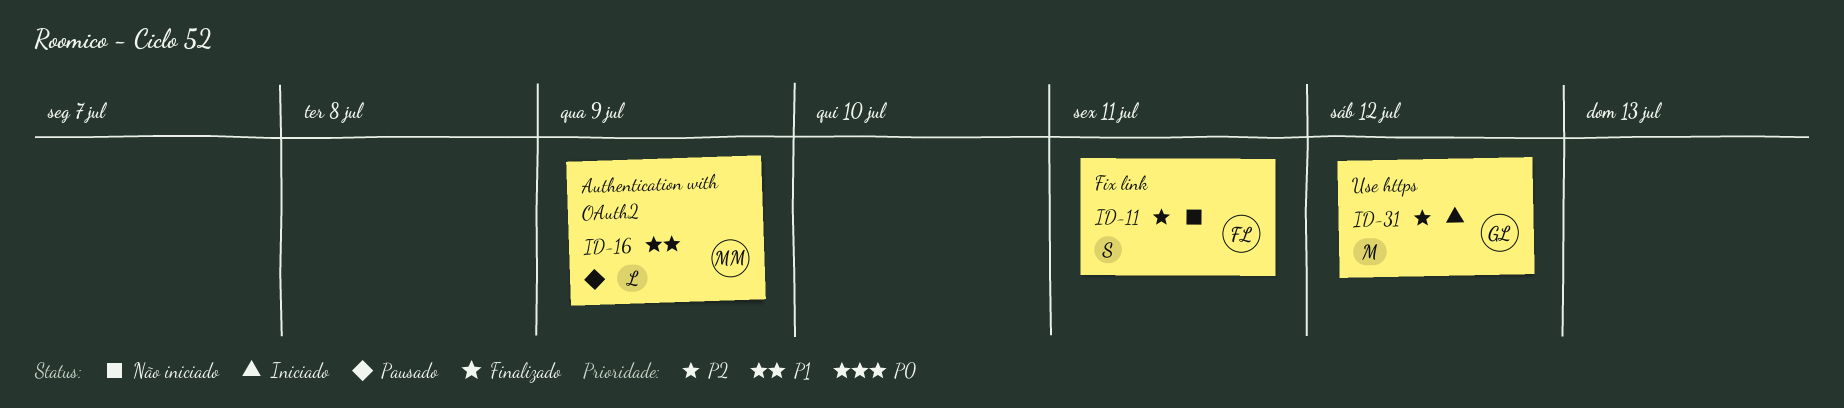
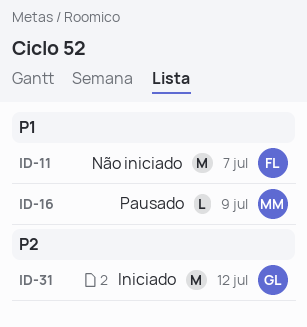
ID-11, priority: P2 -> P1
ID-11, estimate: S -> M
ID-11, due: Jul 11 -> Jul 7

